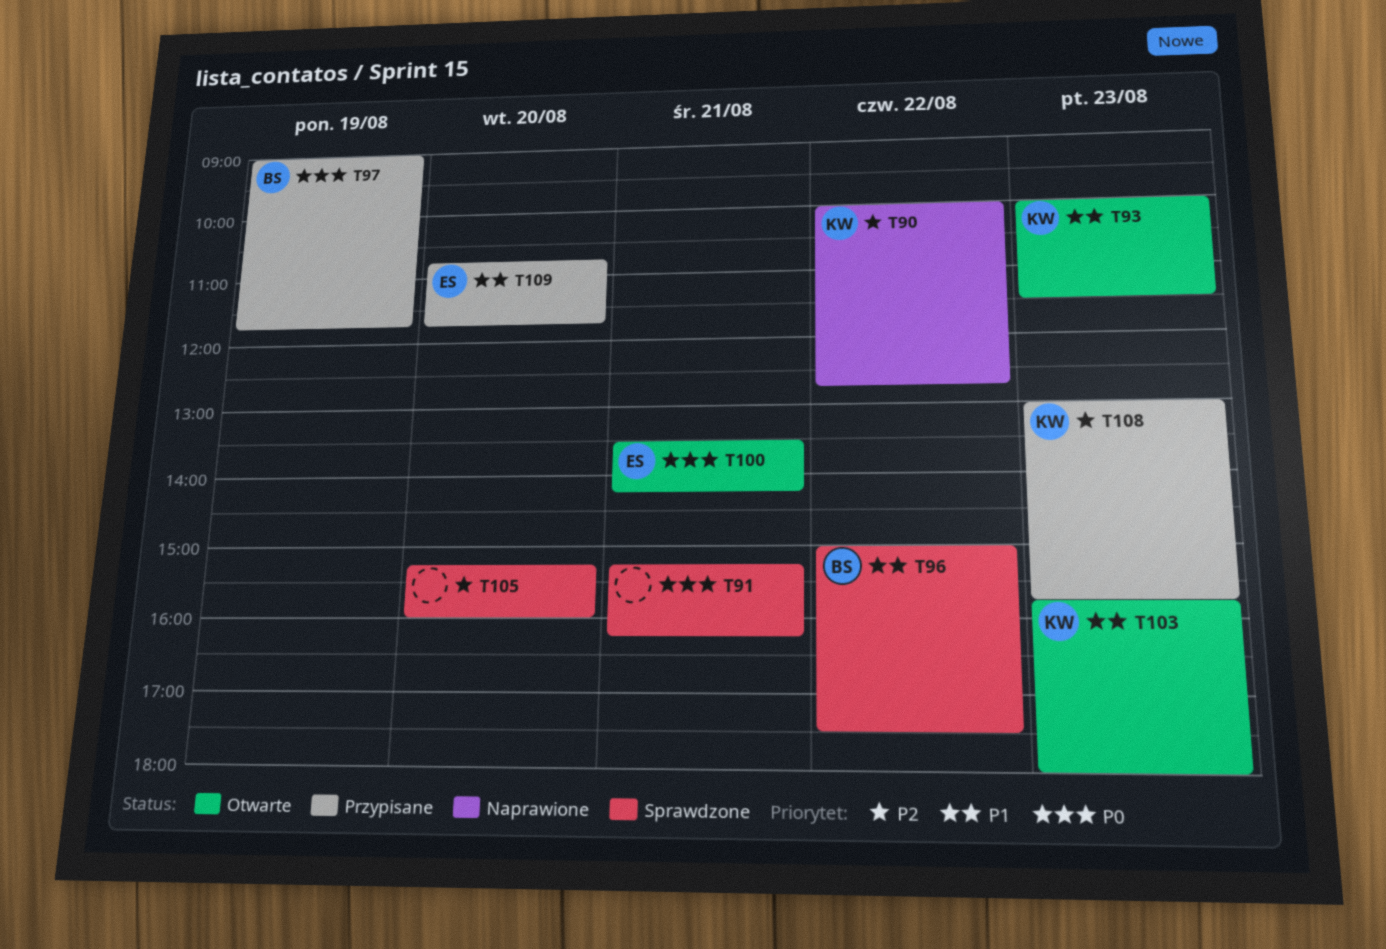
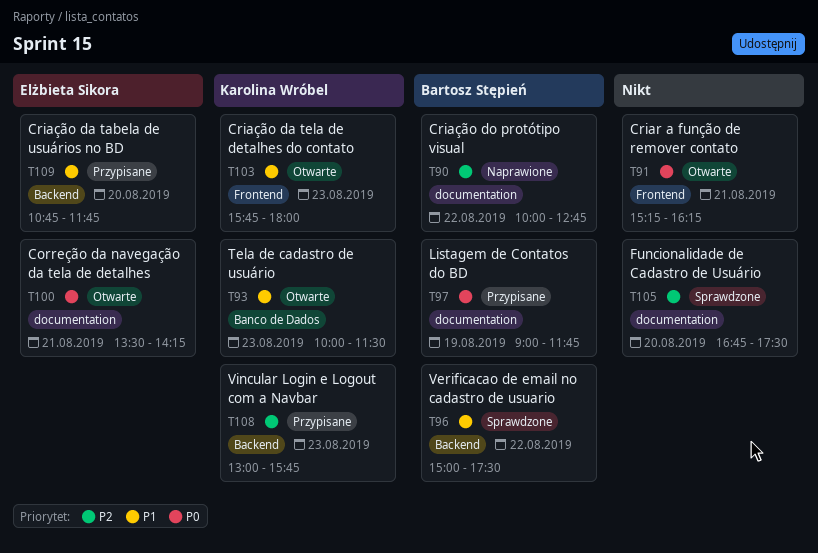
T90, owner: Karolina Wróbel -> Bartosz Stępień
T91, status: Sprawdzone -> Otwarte
T105, begins: 15:15 -> 16:45
T105, ends: 16:00 -> 17:30

